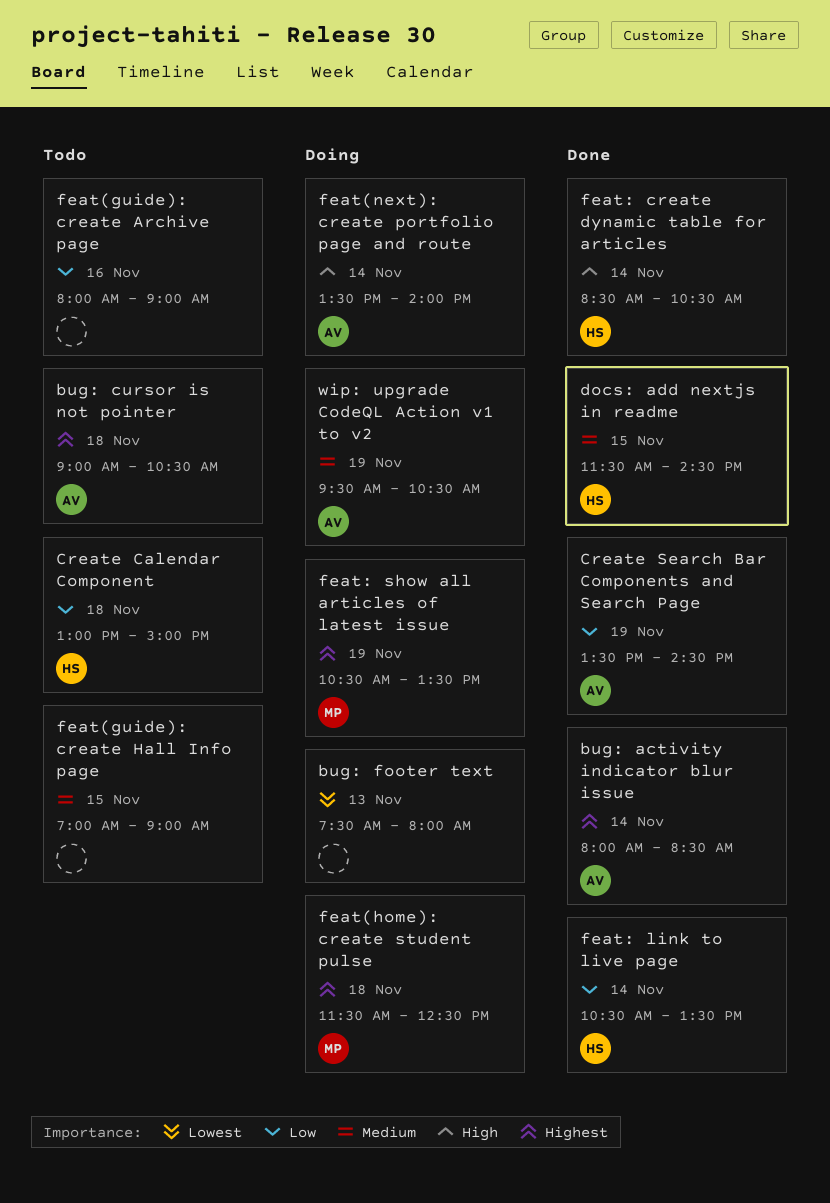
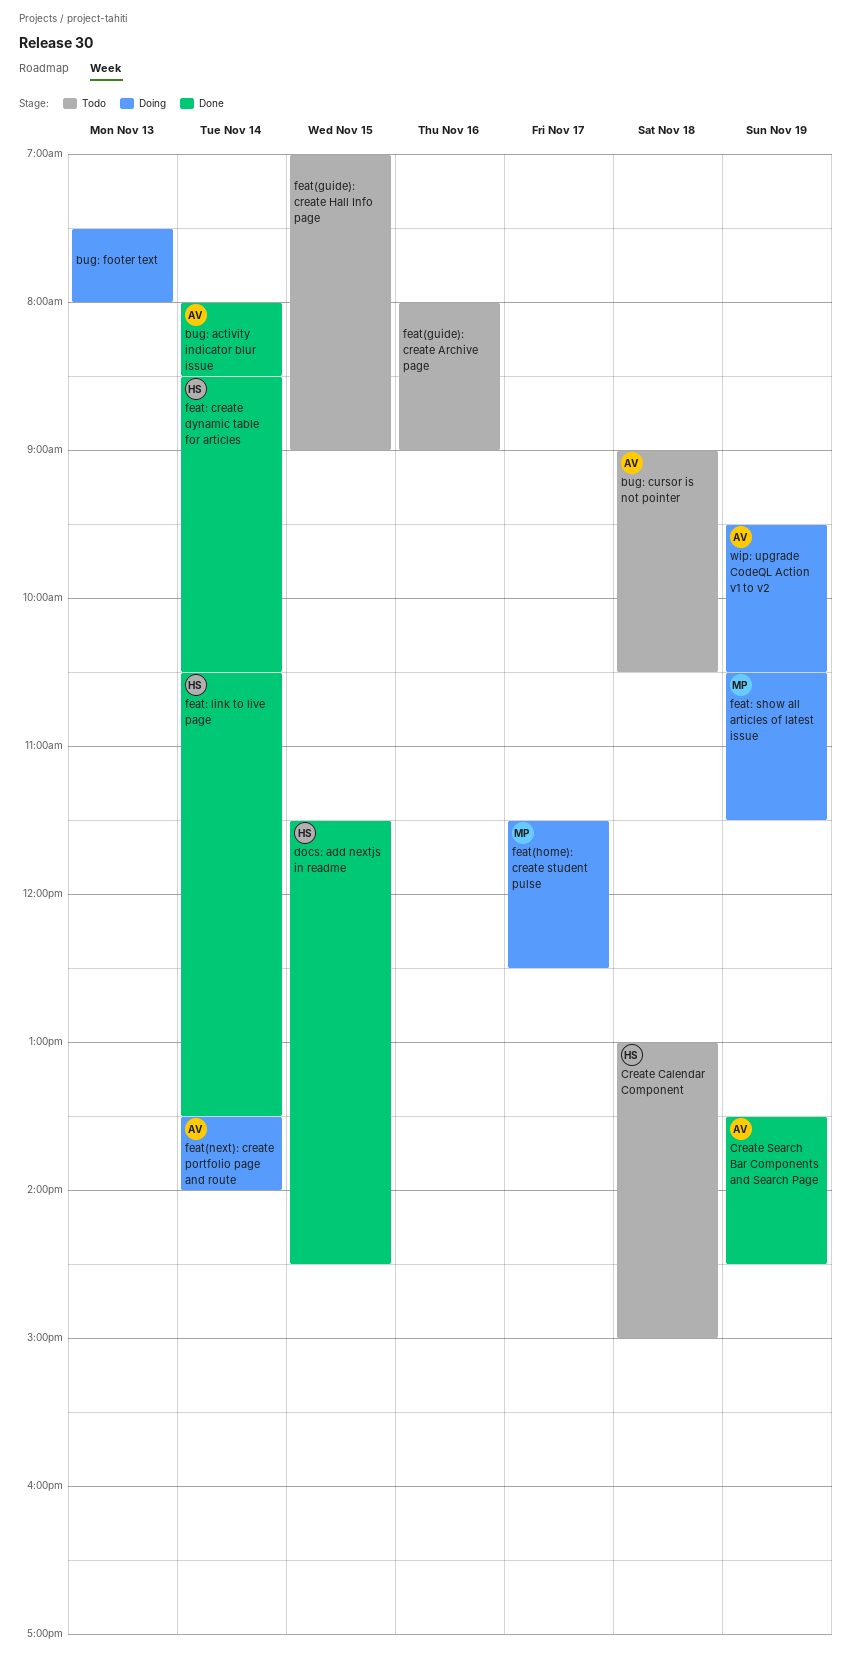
feat(home): create student pulse, day: Nov 18 -> Nov 17
feat: show all articles of latest issue, ends: 13:30 -> 11:30

